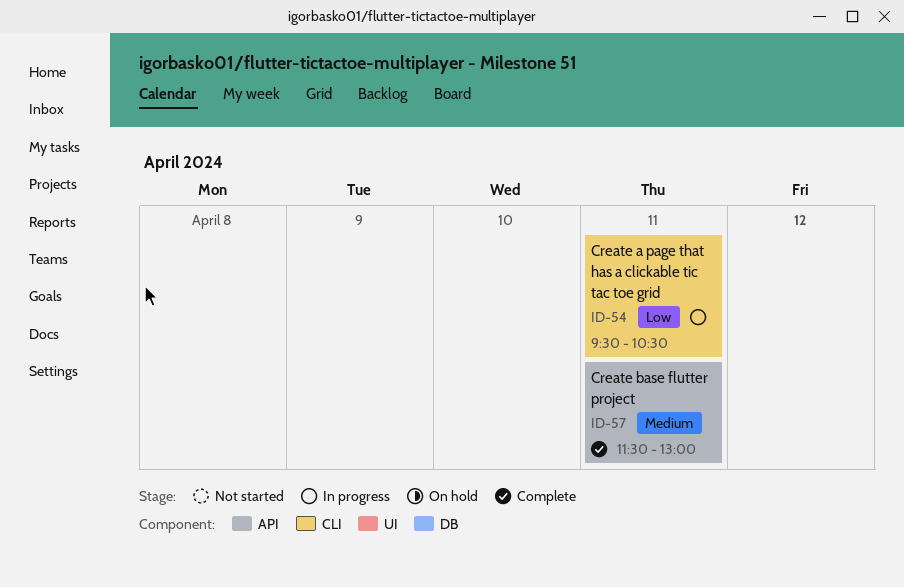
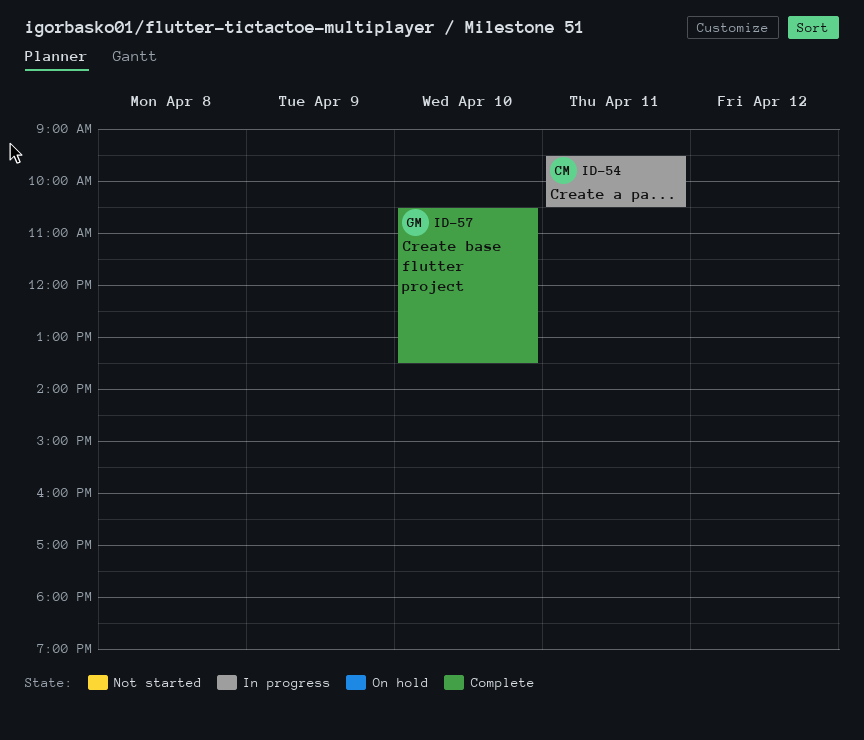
ID-57, day: Apr 11 -> Apr 10
ID-57, begins: 11:30 -> 10:30
ID-57, ends: 13:00 -> 13:30

